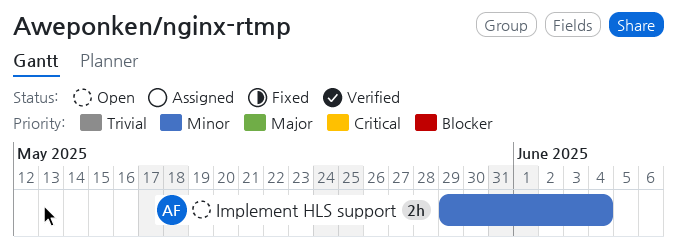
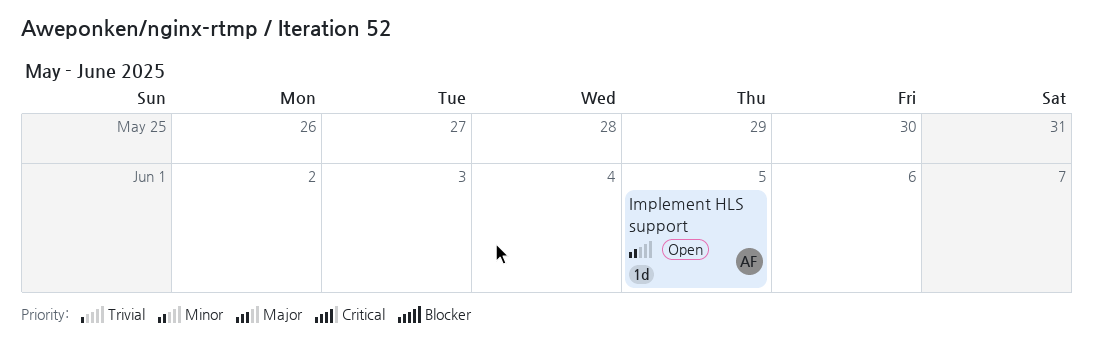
Implement HLS support, estimate: 2h -> 1d
Implement HLS support, due: Jun 4 -> Jun 5

